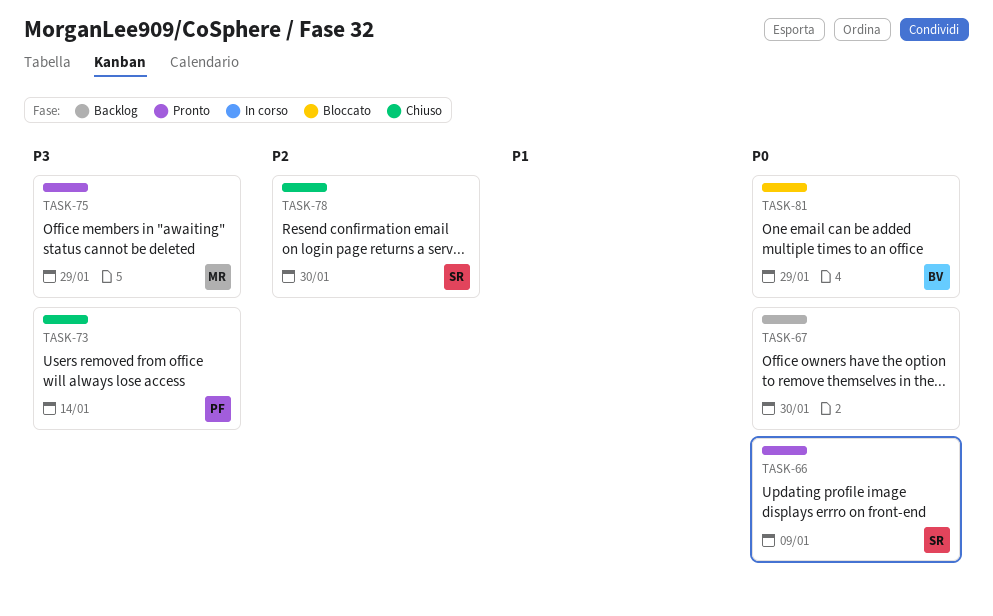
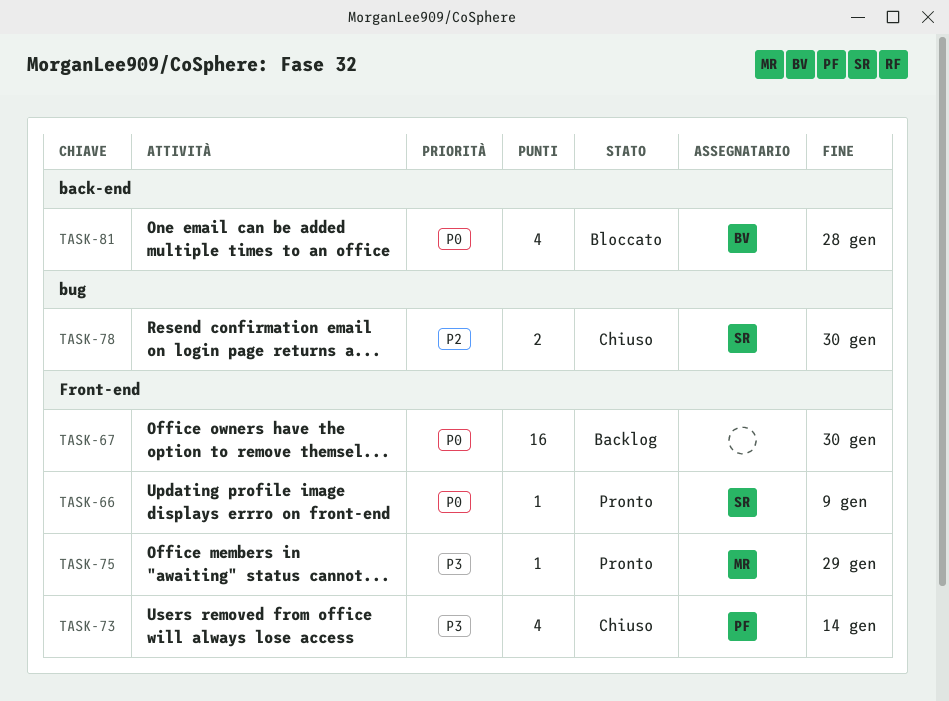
TASK-81, due: Jan 29 -> Jan 28

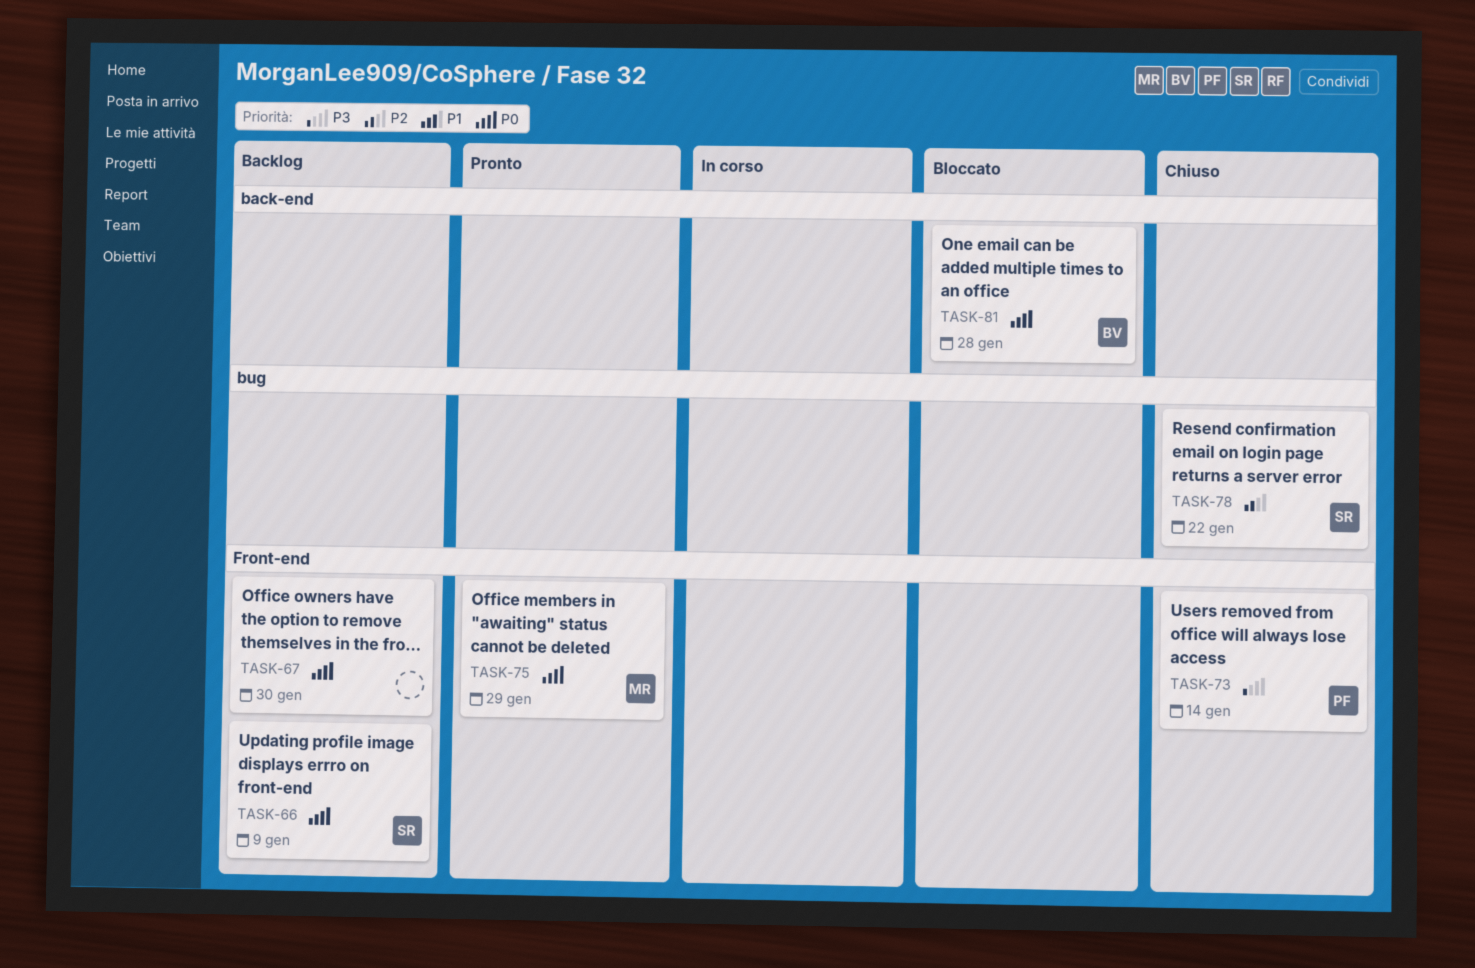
TASK-66, status: Pronto -> Backlog
TASK-75, priority: P3 -> P0
TASK-78, due: Jan 30 -> Jan 22

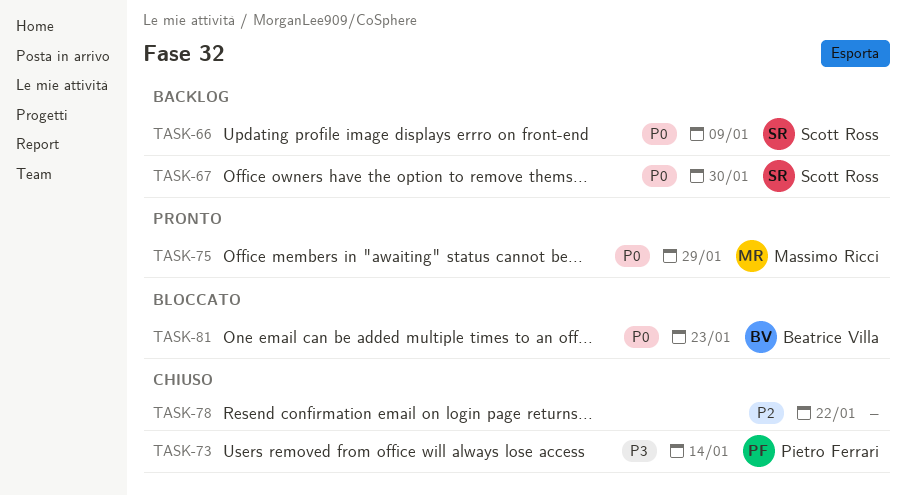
TASK-67, owner: none -> Scott Ross
TASK-78, owner: Scott Ross -> none
TASK-81, due: Jan 28 -> Jan 23

